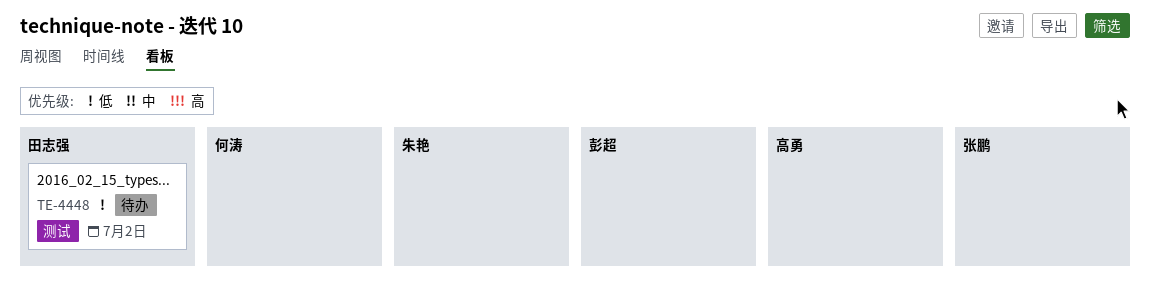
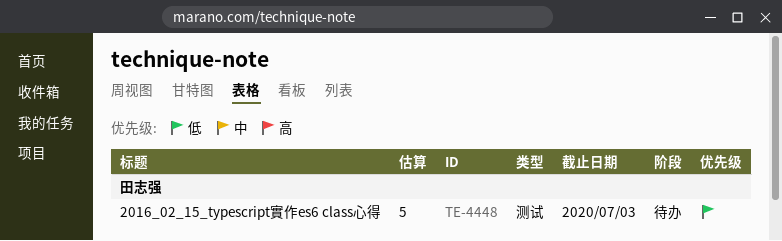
TE-4448, due: Jul 2 -> Jul 3

